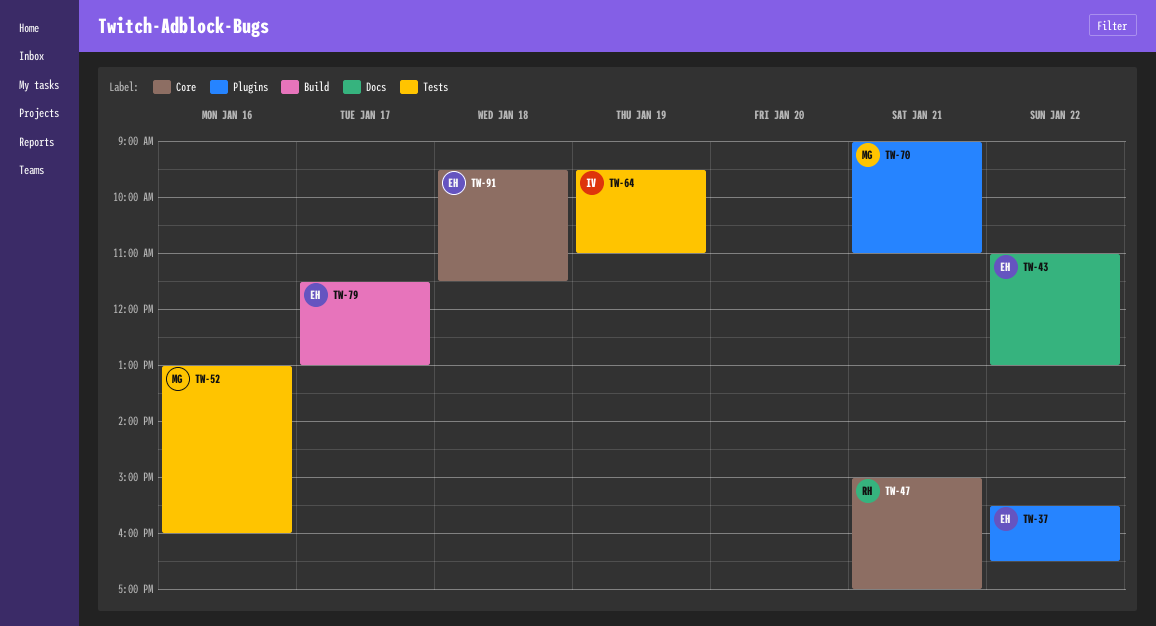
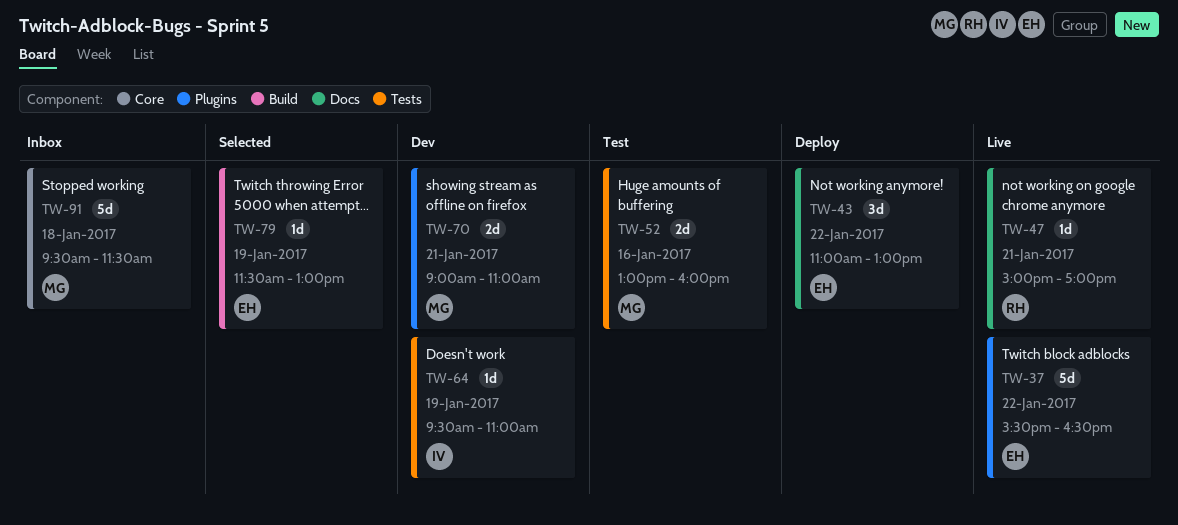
TW-47, label: Core -> Docs
TW-79, day: Jan 17 -> Jan 19
TW-91, owner: EH -> MG

